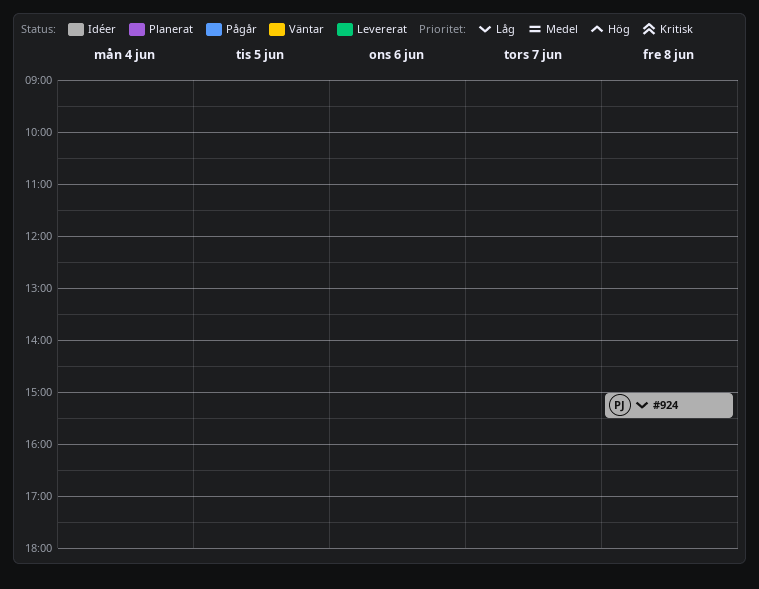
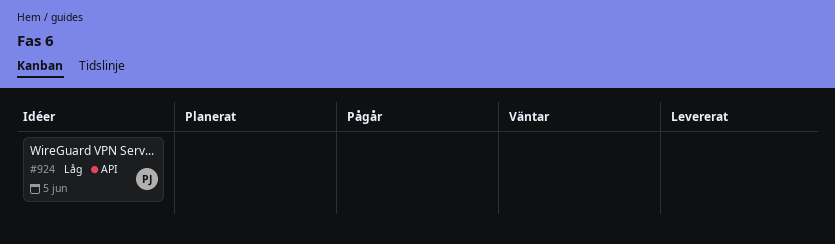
#924, day: Jun 8 -> Jun 5

